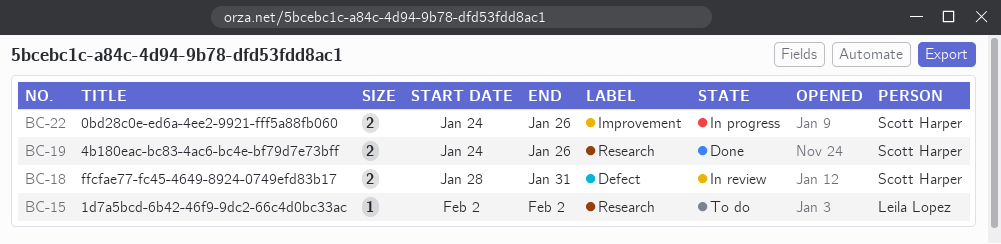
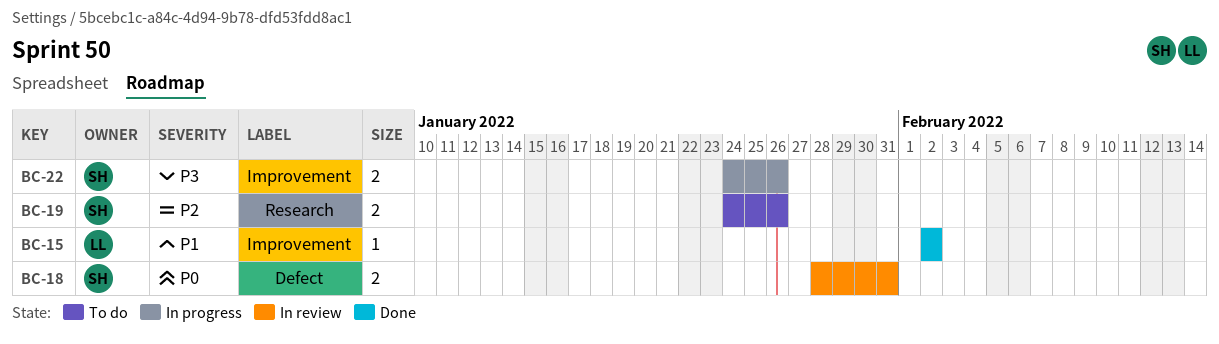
BC-15, status: To do -> Done
BC-15, label: Research -> Improvement
BC-19, status: Done -> To do

